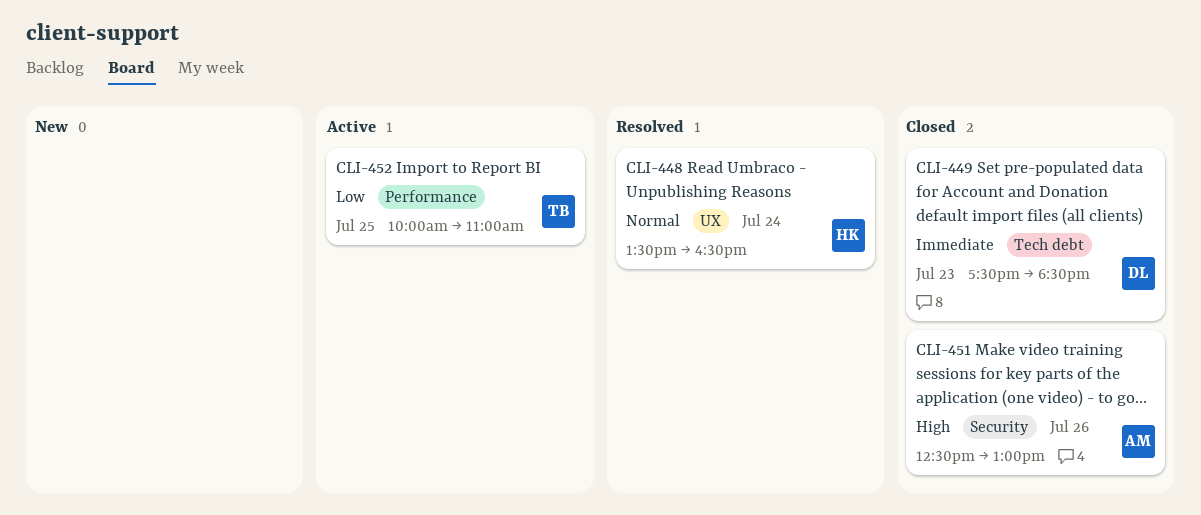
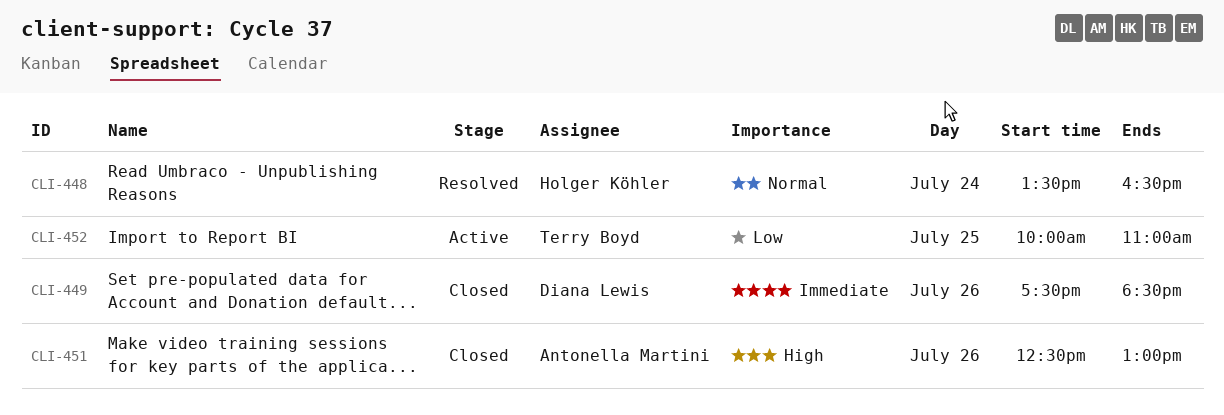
CLI-449, day: Jul 23 -> Jul 26

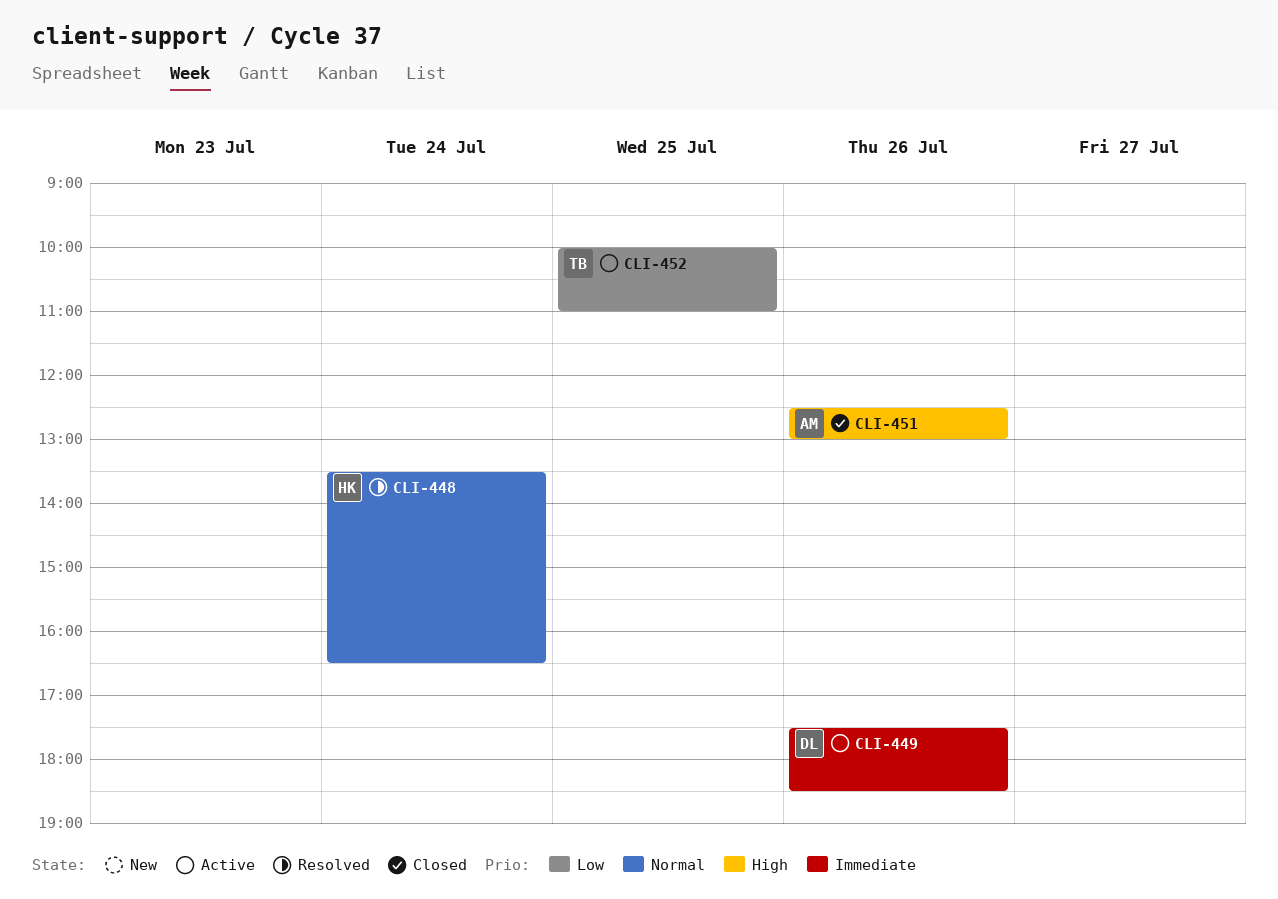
CLI-449, status: Closed -> Active

